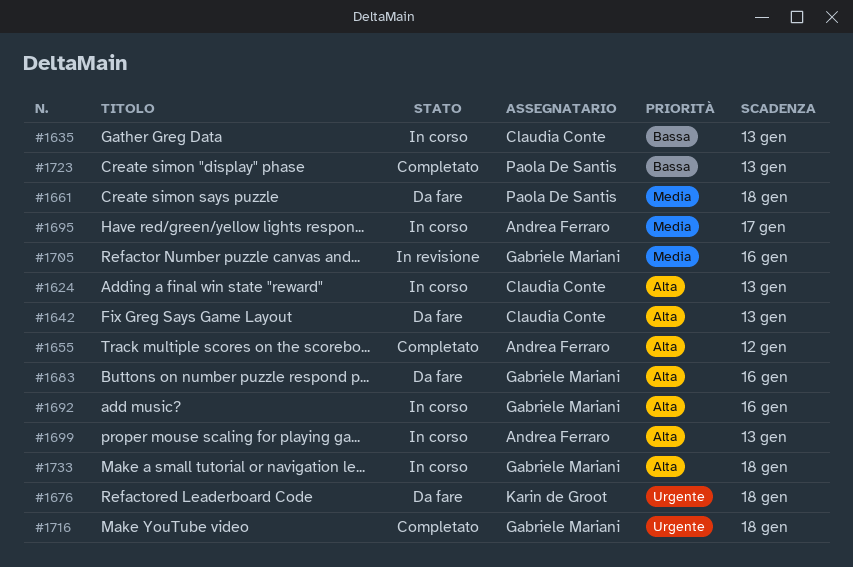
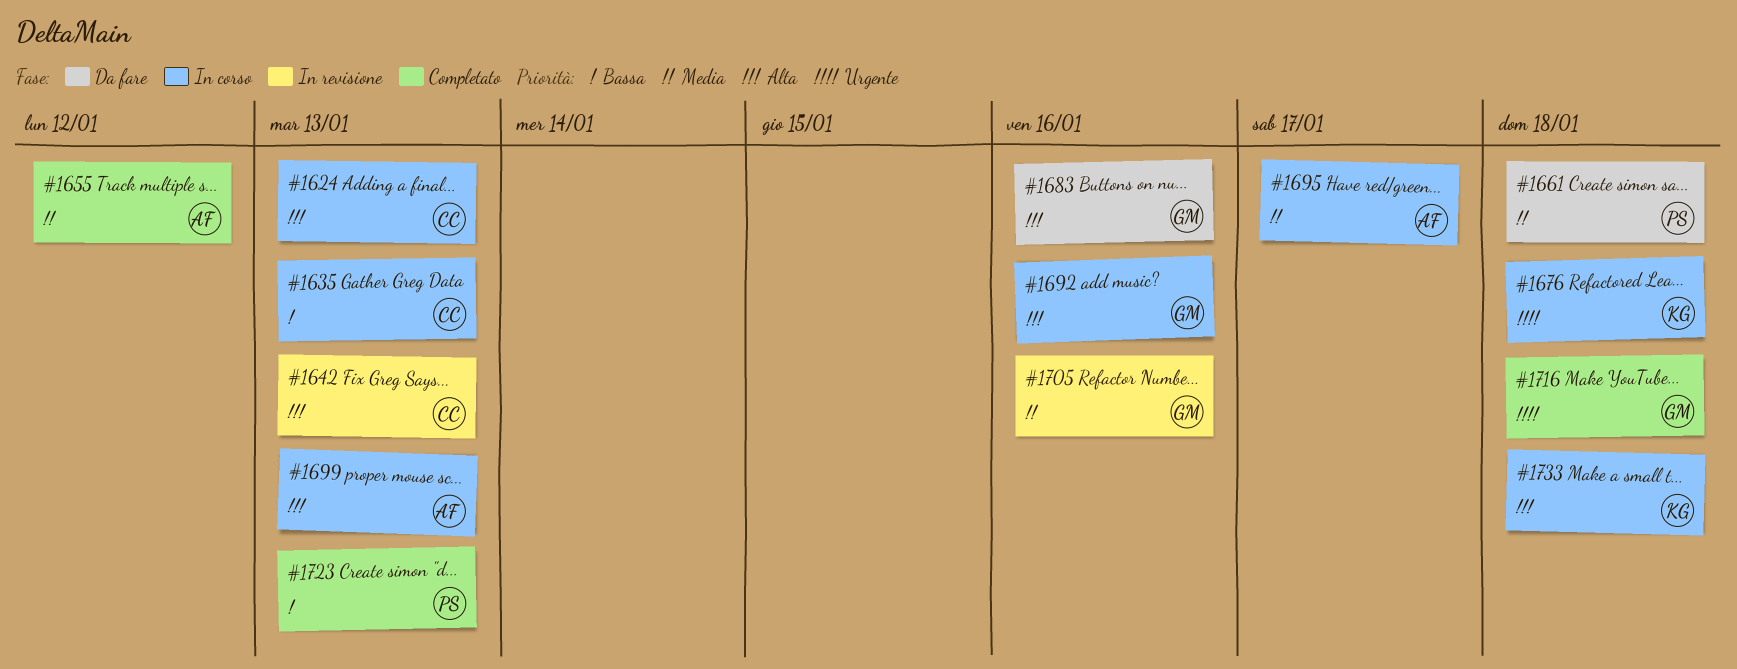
#1642, status: Da fare -> In revisione
#1655, priority: Alta -> Media
#1676, status: Da fare -> In corso
#1733, owner: Gabriele Mariani -> Karin de Groot

